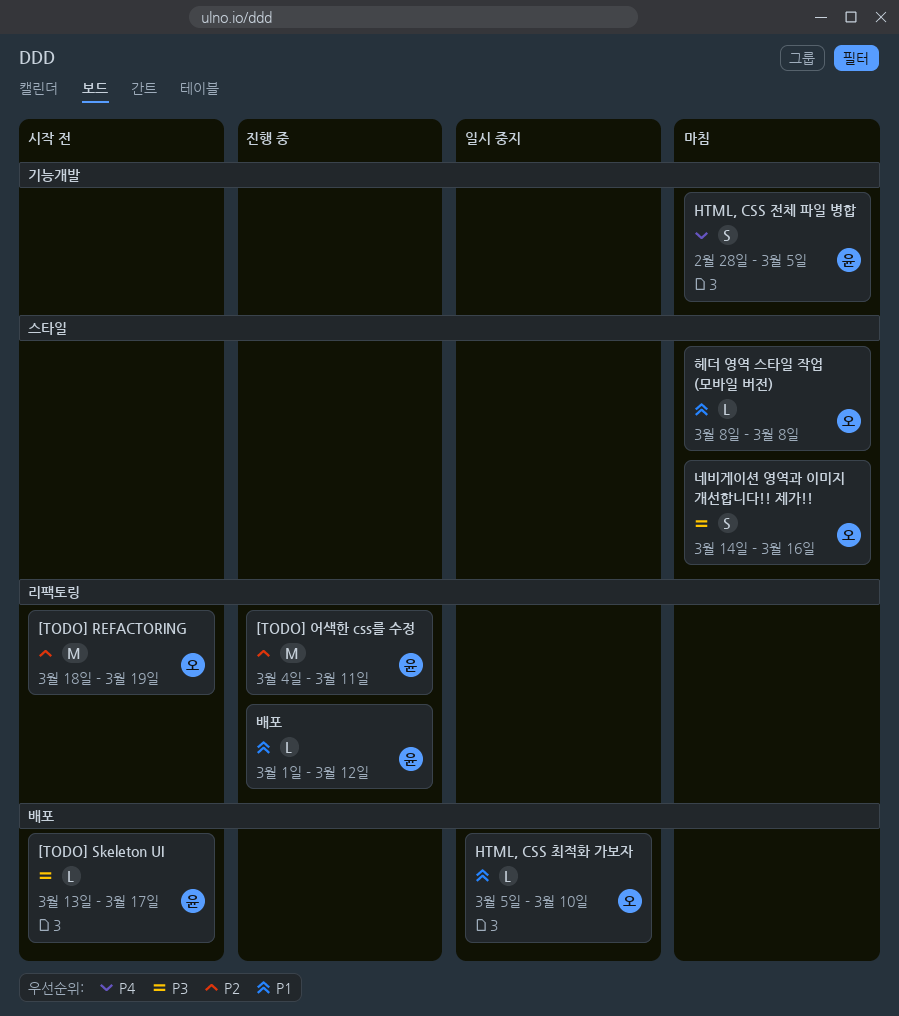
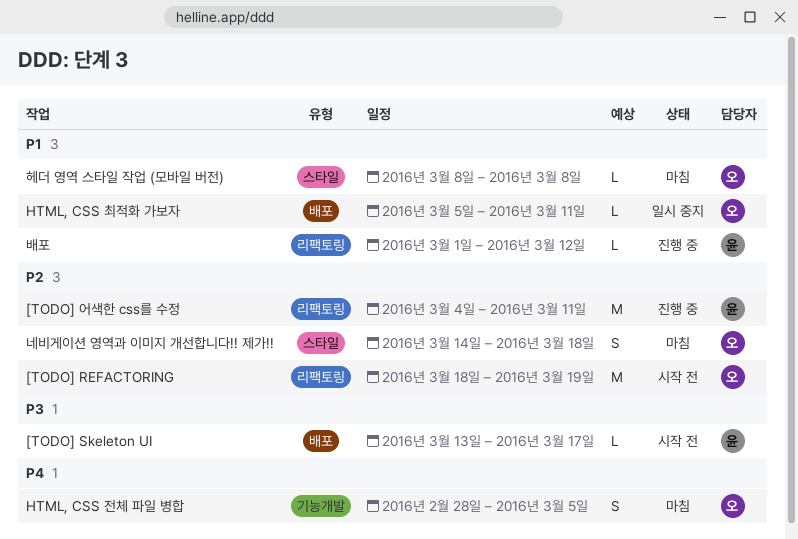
HTML, CSS 전체 파일 병합, owner: 윤 -> 오
HTML, CSS 최적화 가보자, due: Mar 10 -> Mar 11
네비게이션 영역과 이미지 개선합니다!! 제가!!, priority: P3 -> P2
네비게이션 영역과 이미지 개선합니다!! 제가!!, due: Mar 16 -> Mar 18

